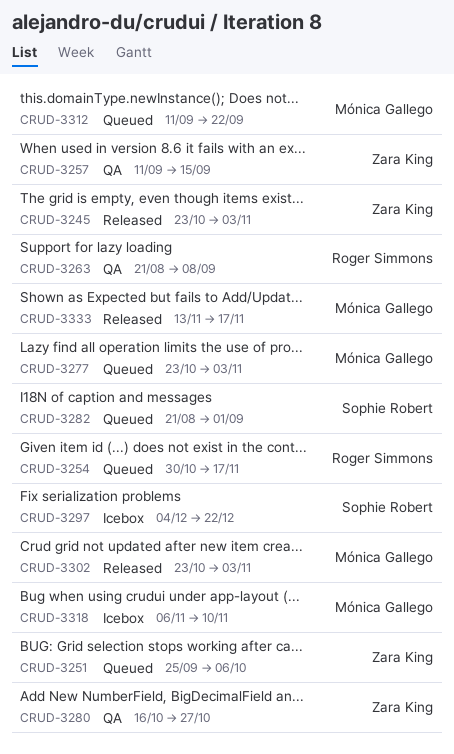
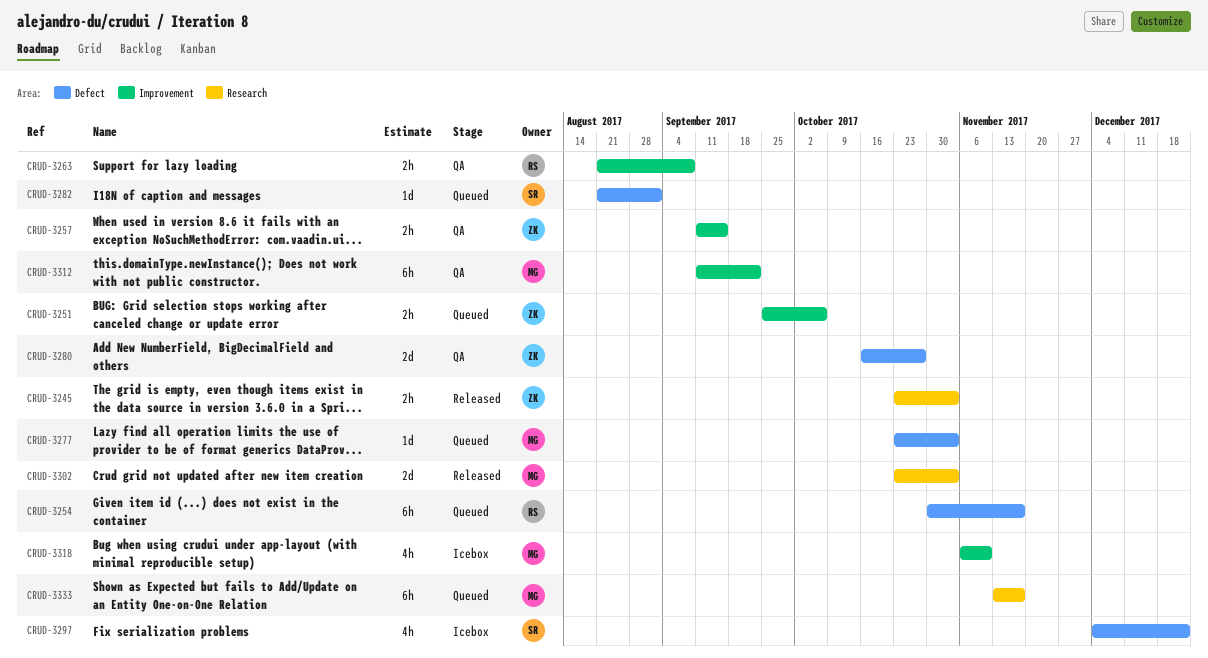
CRUD-3312, status: Queued -> QA
CRUD-3333, status: Released -> Queued

